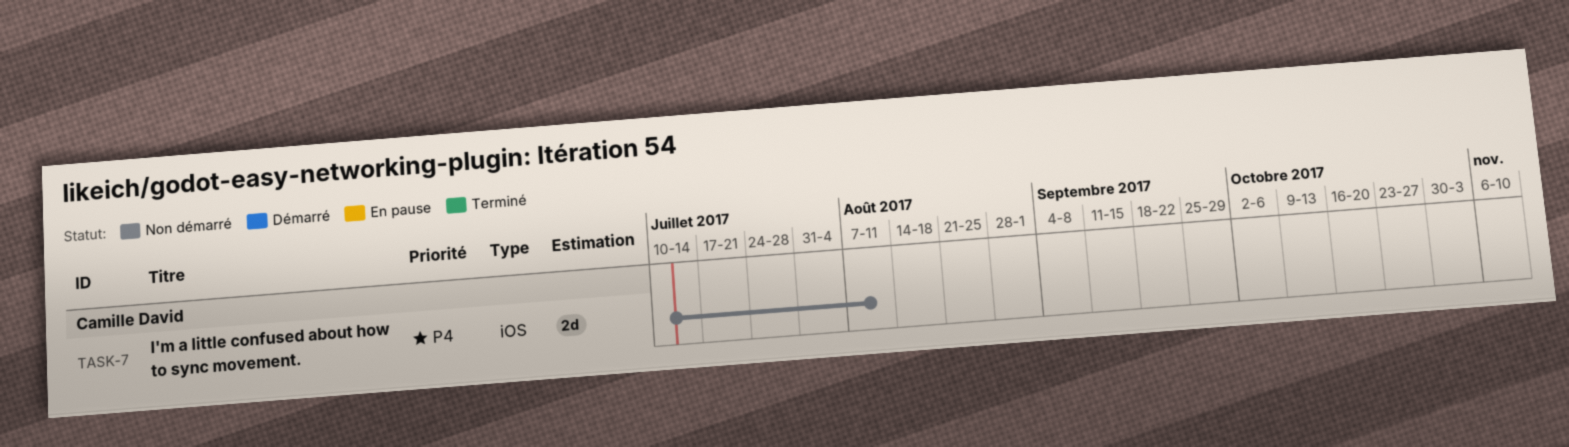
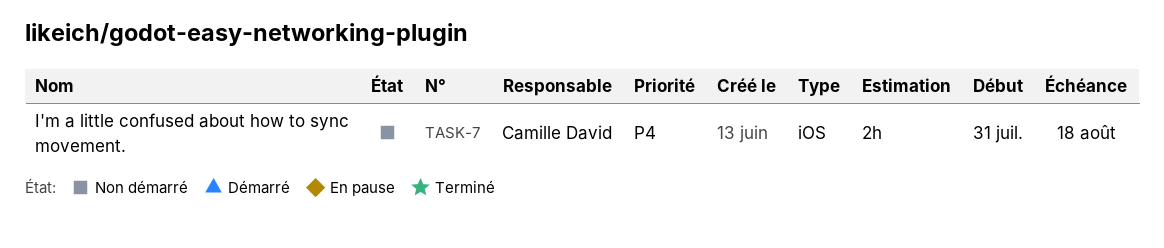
TASK-7, estimate: 2d -> 2h
TASK-7, start: Jul 10 -> Jul 31
TASK-7, due: Aug 11 -> Aug 18

